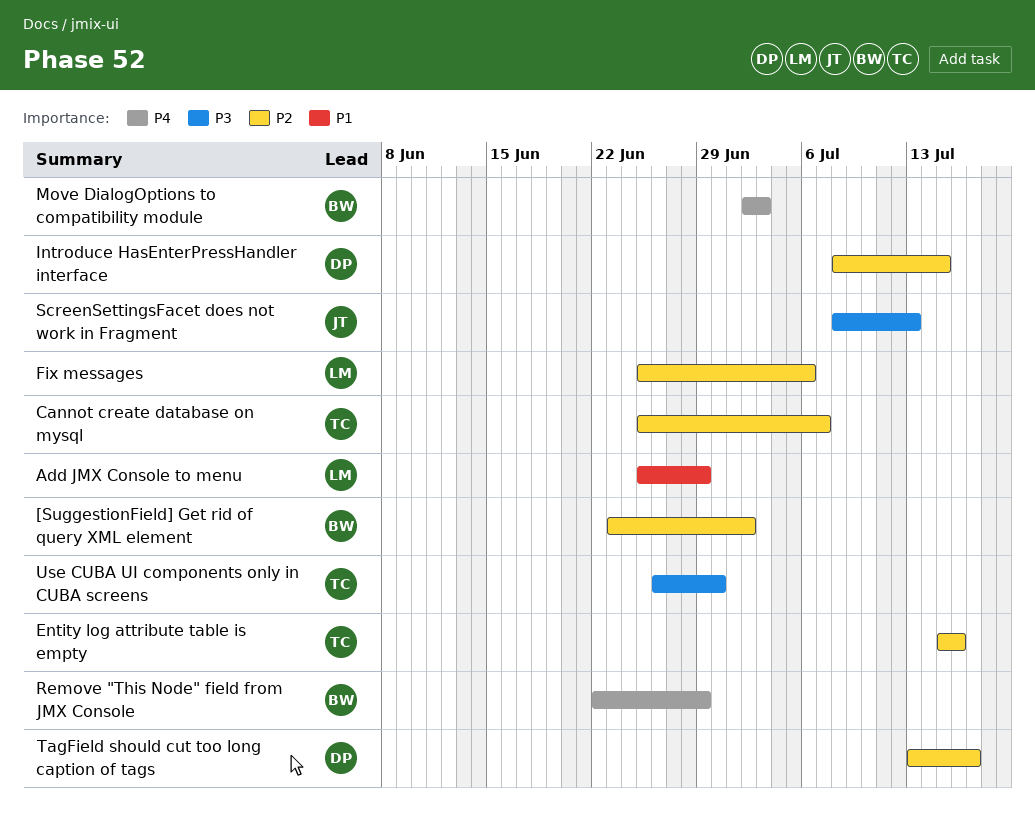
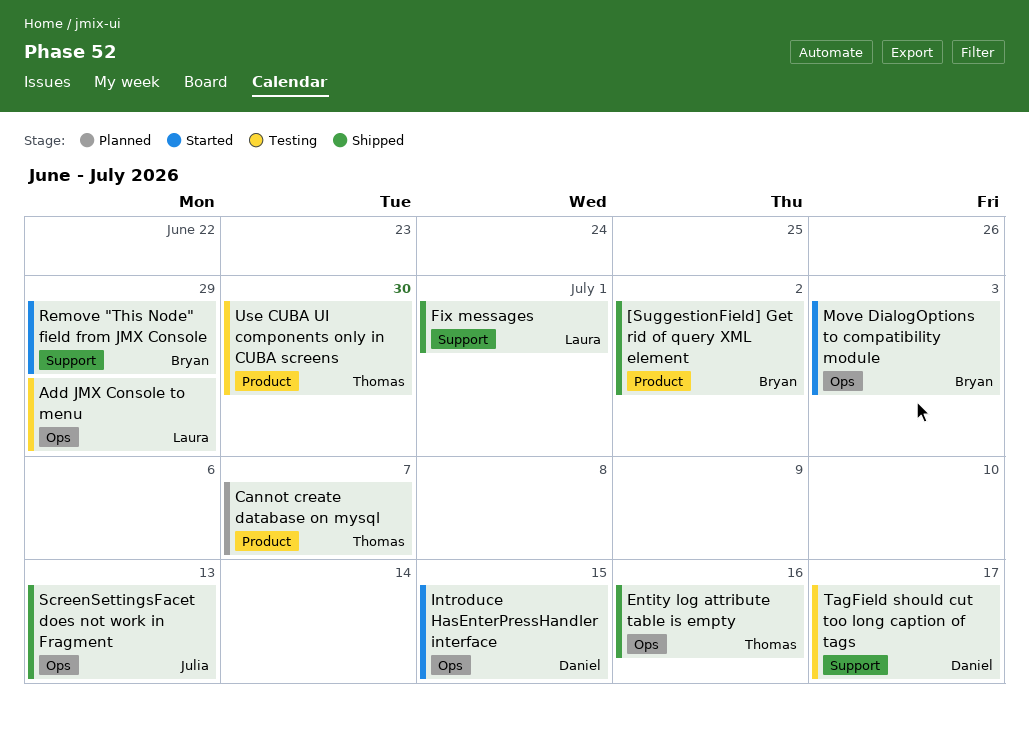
Fix messages, due: Jul 6 -> Jul 1

